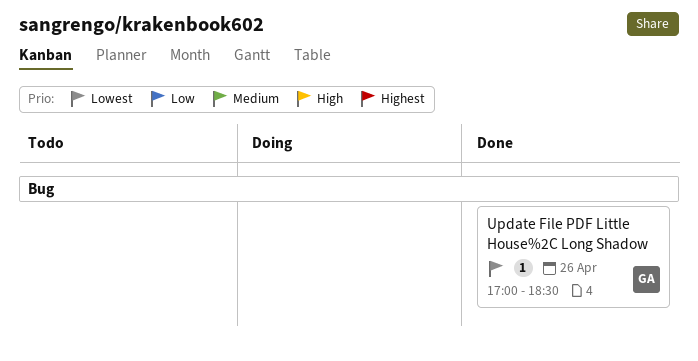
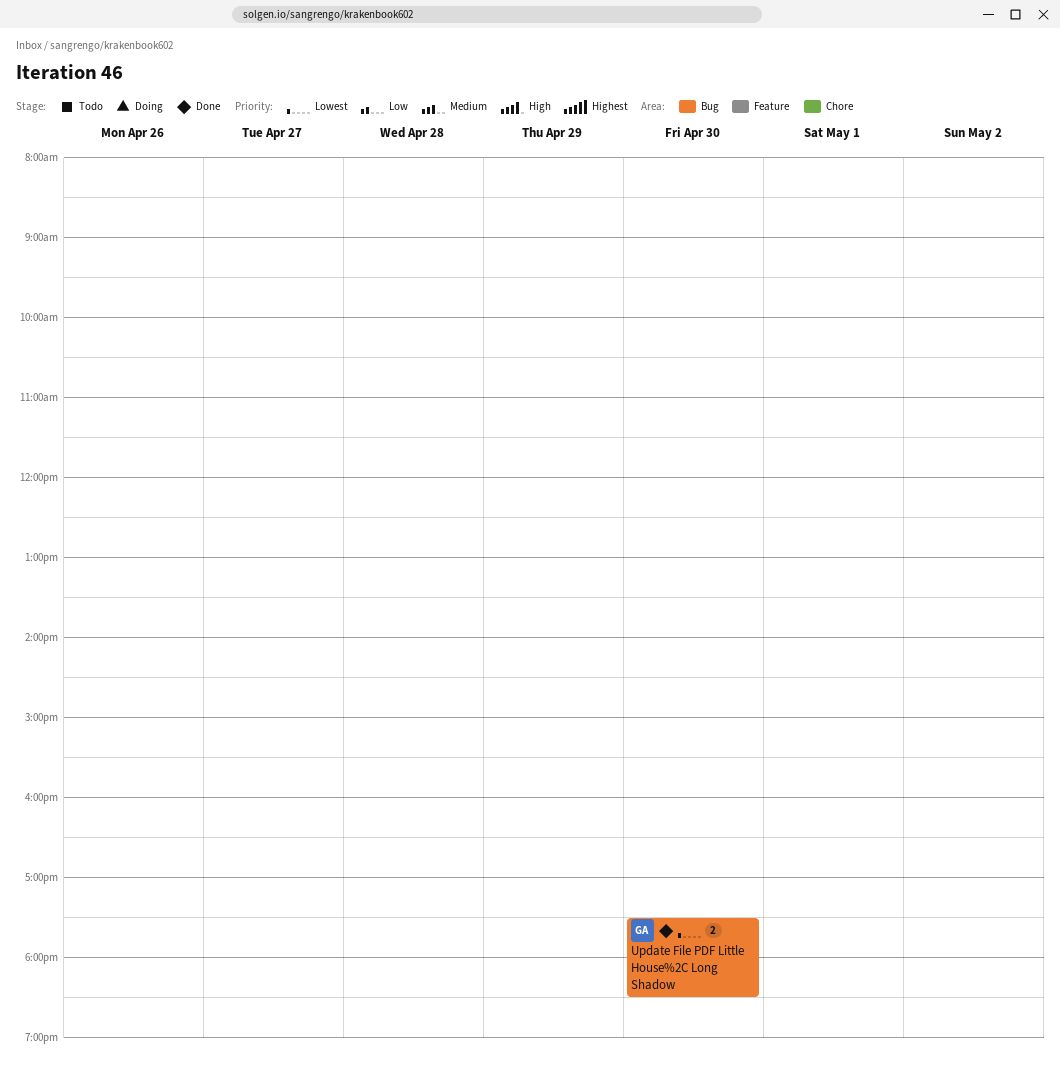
Update File PDF Little House%2C Long Shadow, estimate: 1 -> 2
Update File PDF Little House%2C Long Shadow, day: Apr 26 -> Apr 30
Update File PDF Little House%2C Long Shadow, begins: 17:00 -> 17:30

